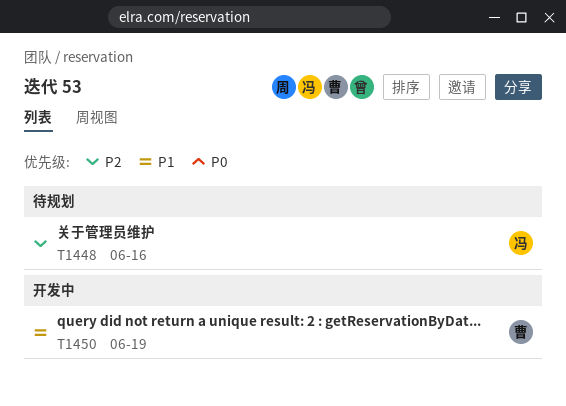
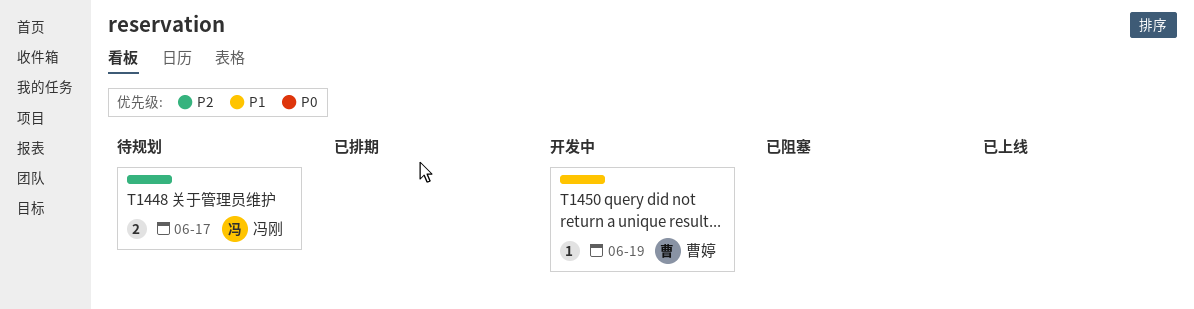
T1448, due: Jun 16 -> Jun 17

